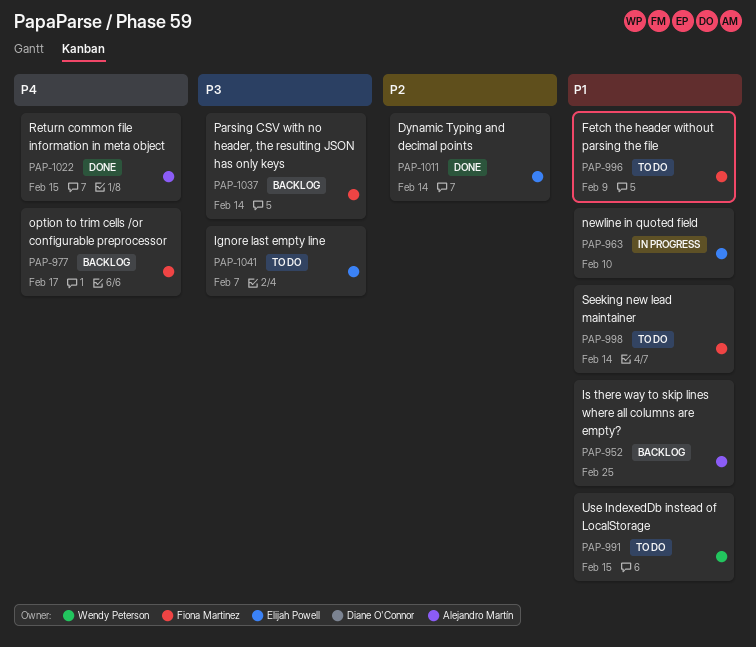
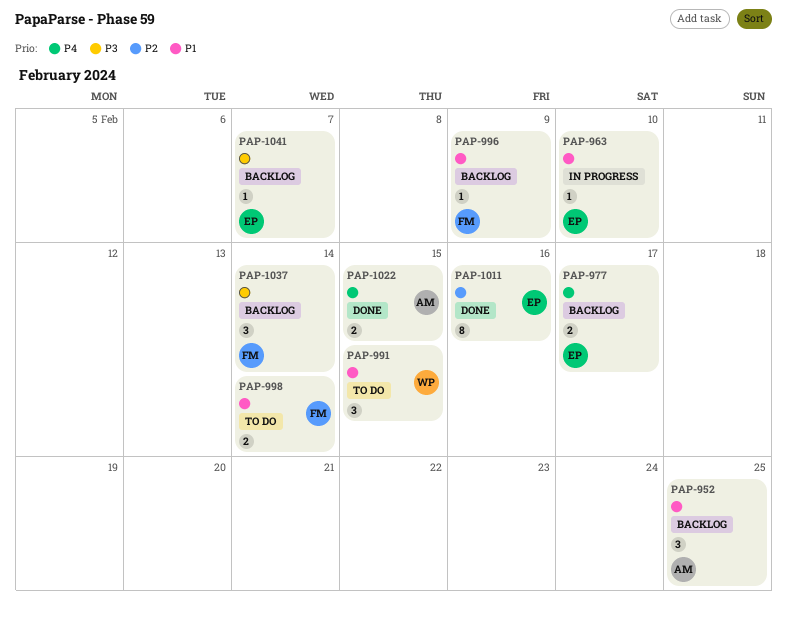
PAP-977, owner: Fiona Martinez -> Elijah Powell
PAP-996, status: To do -> Backlog
PAP-1011, due: Feb 14 -> Feb 16
PAP-1041, status: To do -> Backlog

